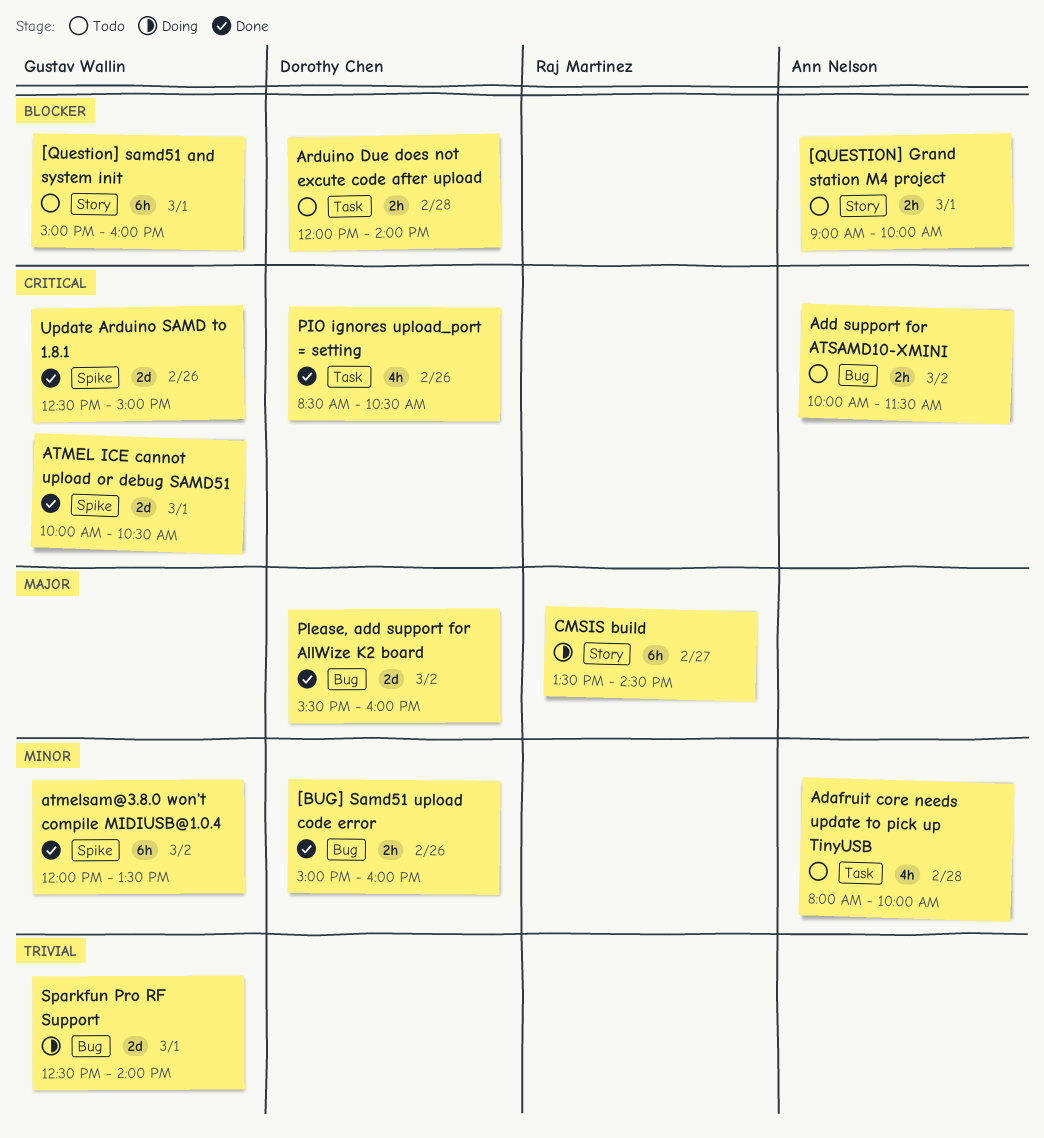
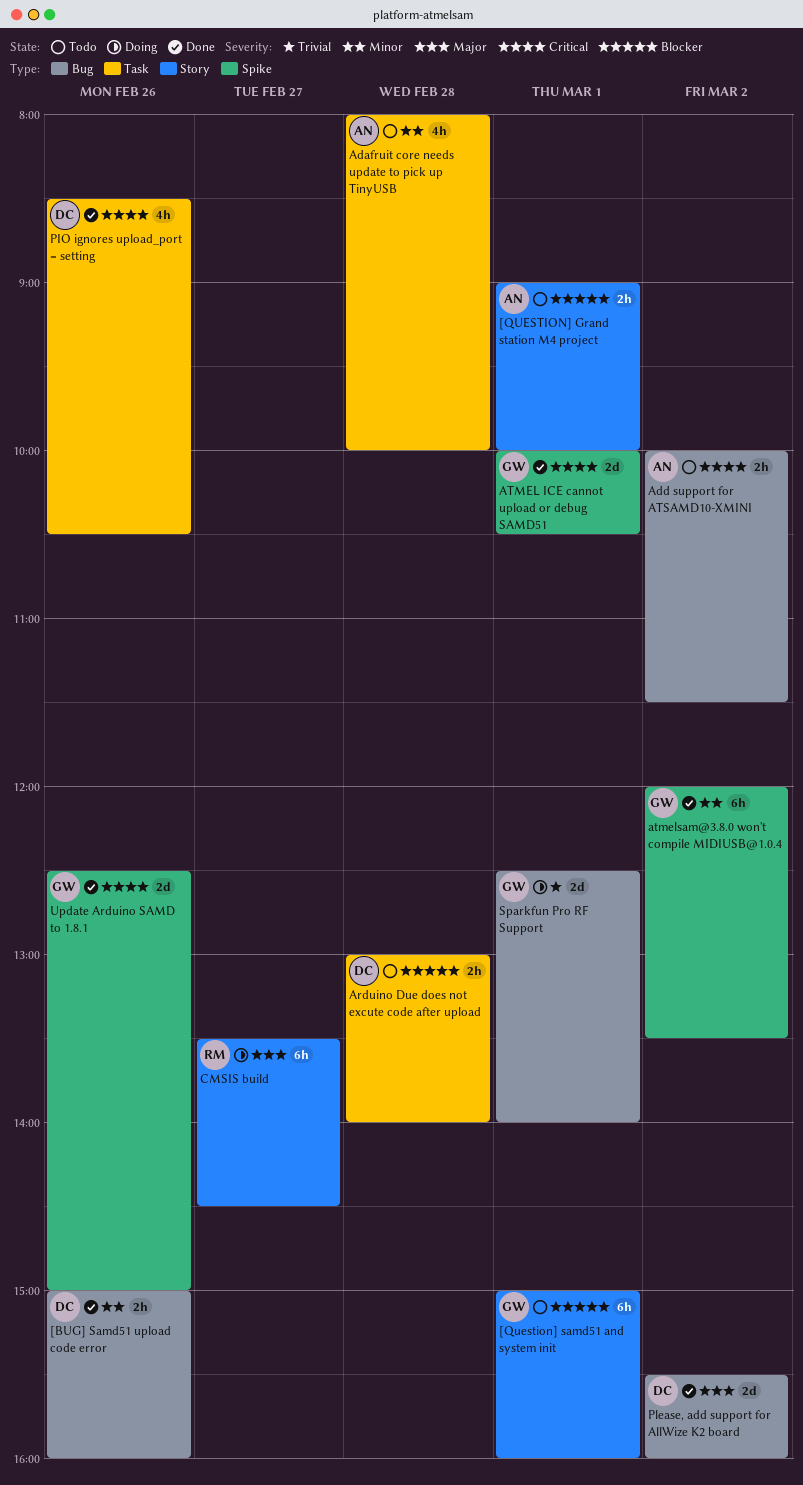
Arduino Due does not excute code after upload, begins: 12:00 -> 13:00

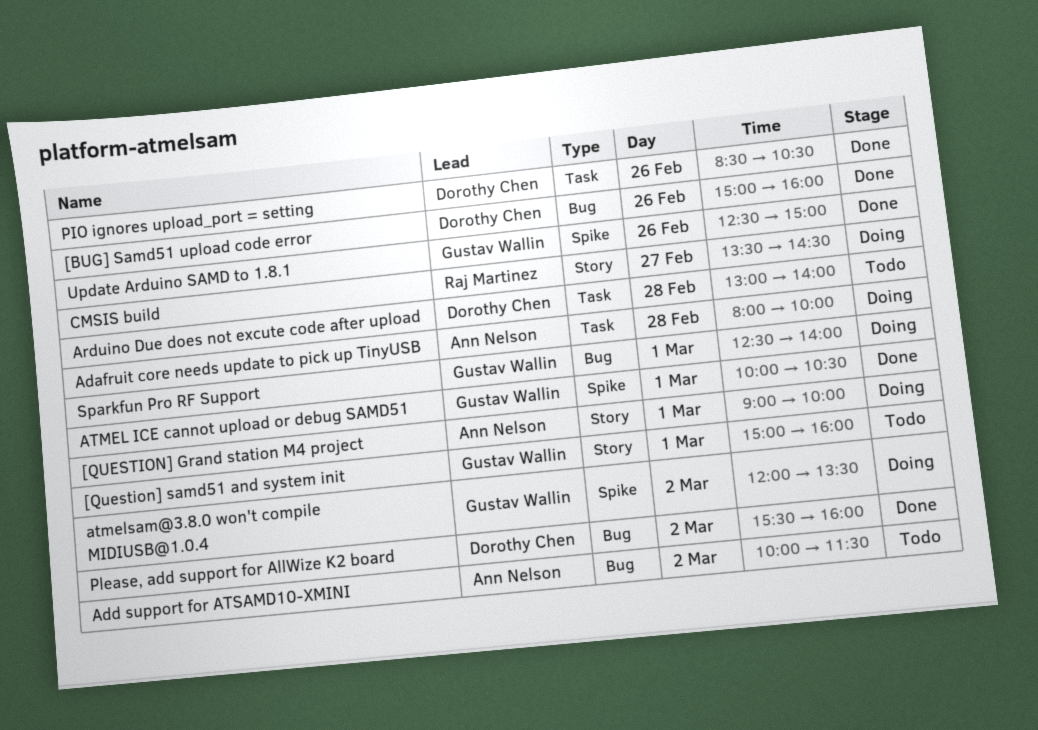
[QUESTION] Grand station M4 project, status: Todo -> Doing
Adafruit core needs update to pick up TinyUSB, status: Todo -> Doing
atmelsam@3.8.0 won't compile MIDIUSB@1.0.4, status: Done -> Doing

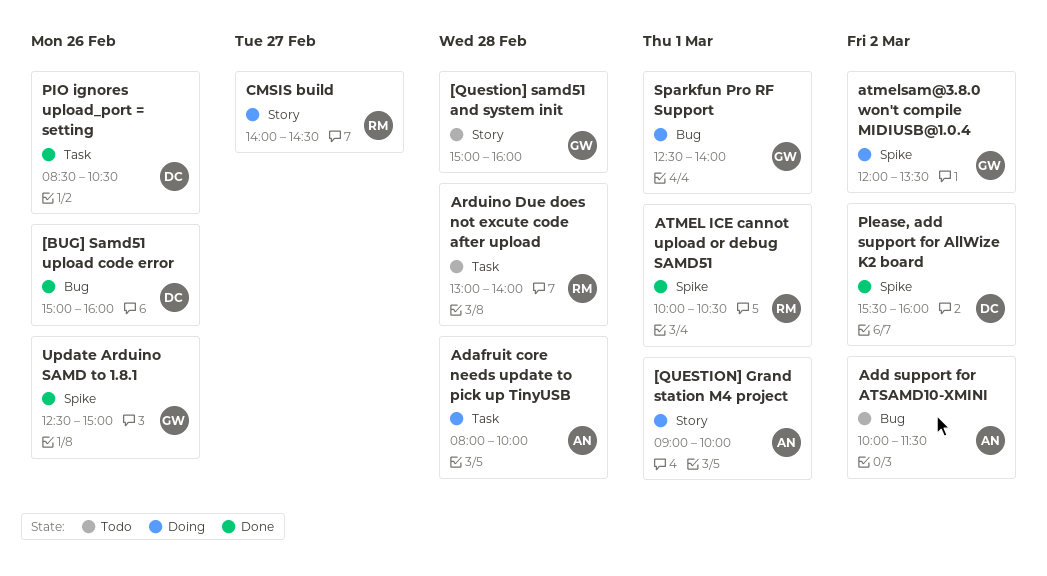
[Question] samd51 and system init, day: Mar 1 -> Feb 28
Arduino Due does not excute code after upload, owner: Dorothy Chen -> Raj Martinez
ATMEL ICE cannot upload or debug SAMD51, owner: Gustav Wallin -> Raj Martinez
CMSIS build, begins: 13:30 -> 14:00
Please, add support for AllWize K2 board, label: Bug -> Spike

